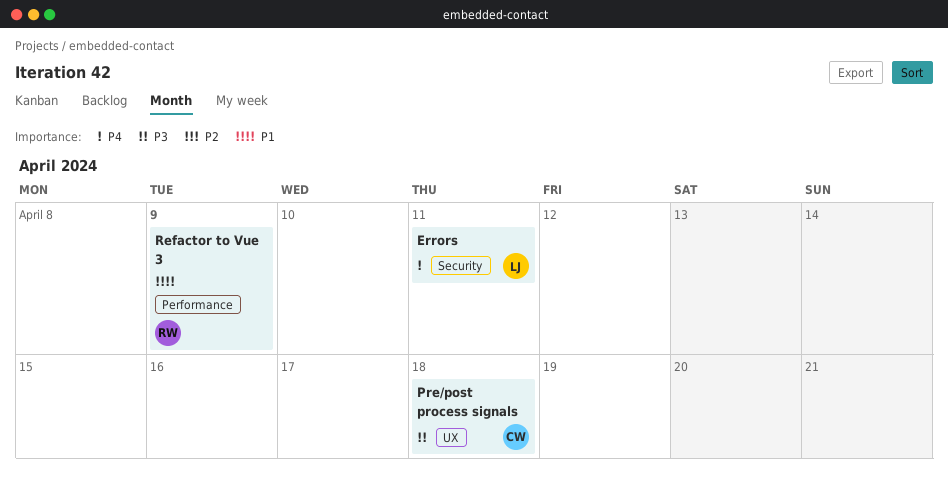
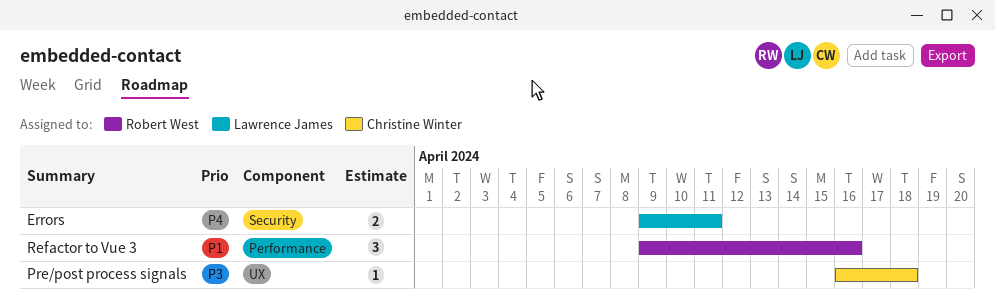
Refactor to Vue 3, due: Apr 9 -> Apr 16

